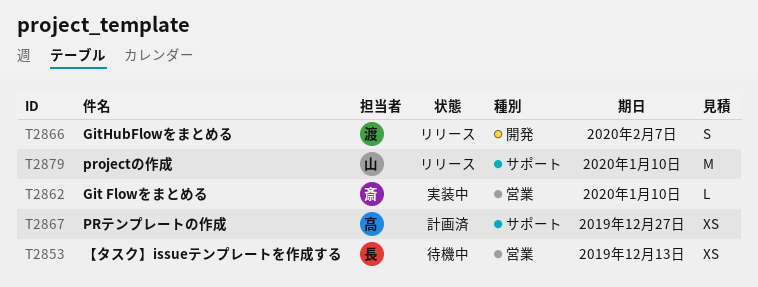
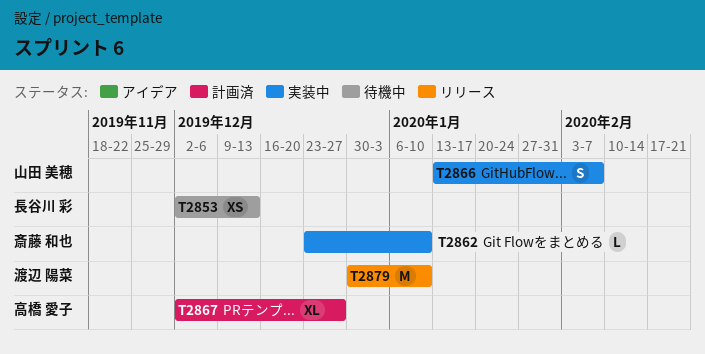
T2866, status: リリース -> 実装中
T2866, owner: 渡辺 陽菜 -> 山田 美穂
T2867, estimate: XS -> XL
T2879, owner: 山田 美穂 -> 渡辺 陽菜

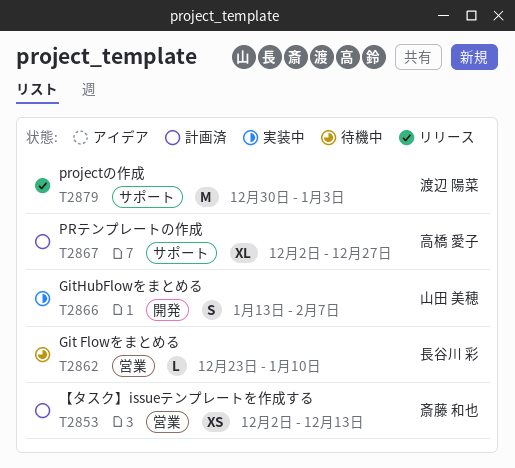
T2853, status: 待機中 -> 計画済
T2853, owner: 長谷川 彩 -> 斎藤 和也
T2862, status: 実装中 -> 待機中
T2862, owner: 斎藤 和也 -> 長谷川 彩
T2879, due: Jan 10 -> Jan 3

